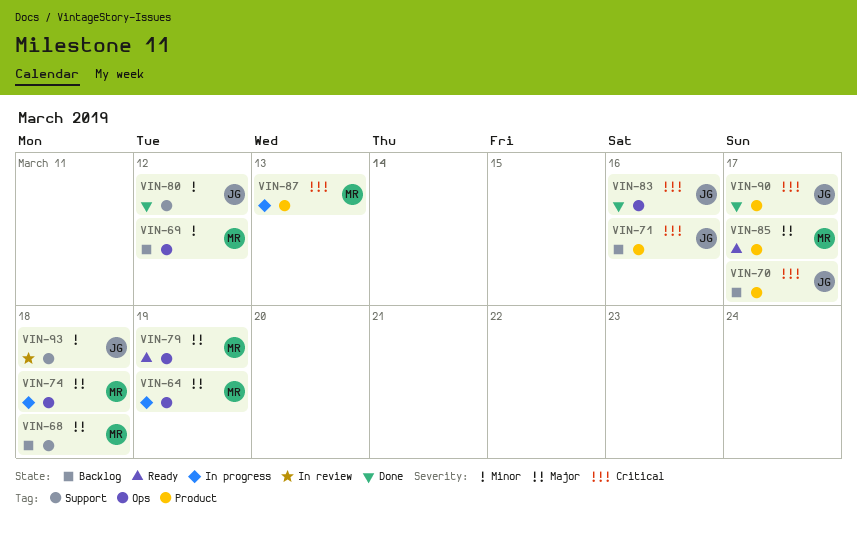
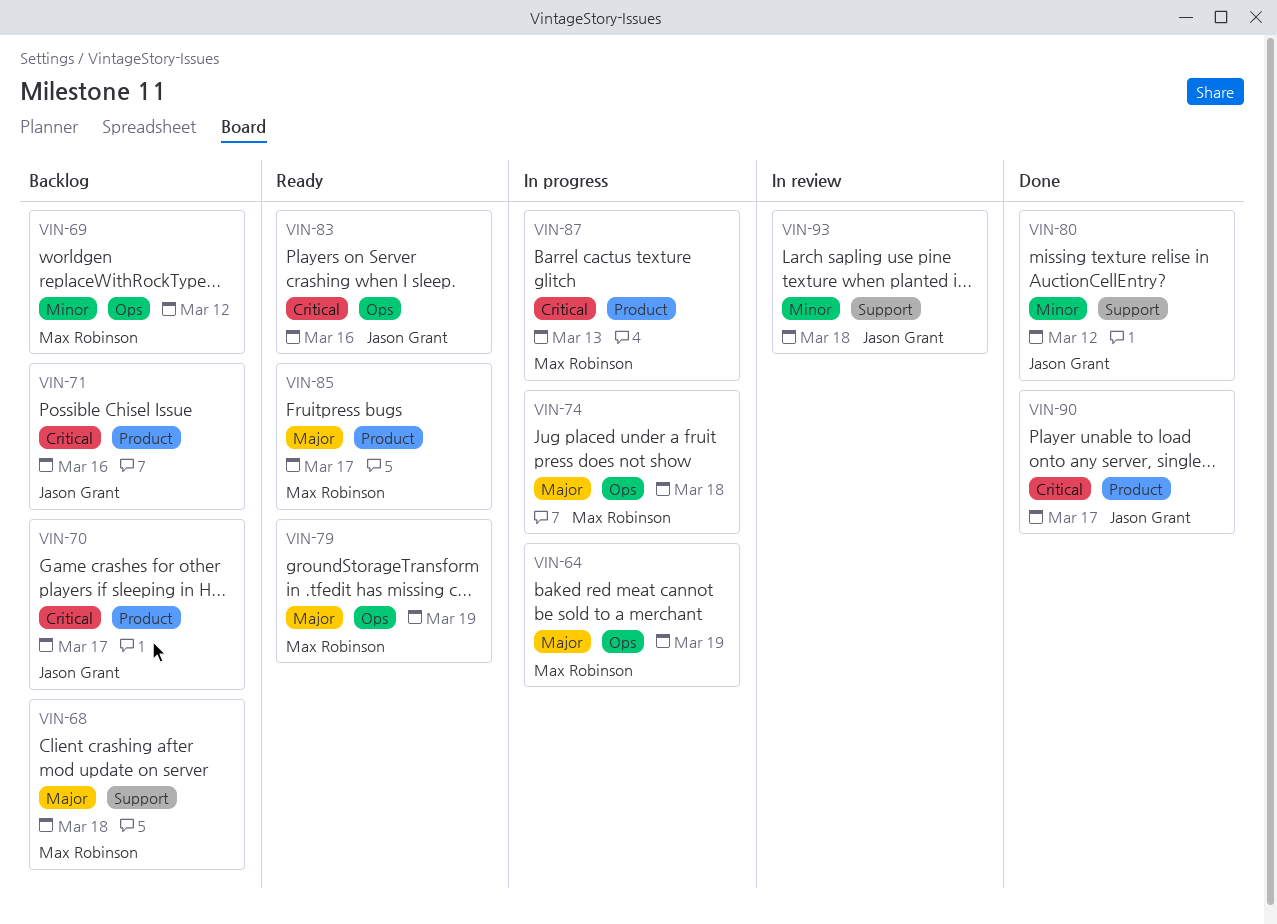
VIN-83, status: Done -> Ready

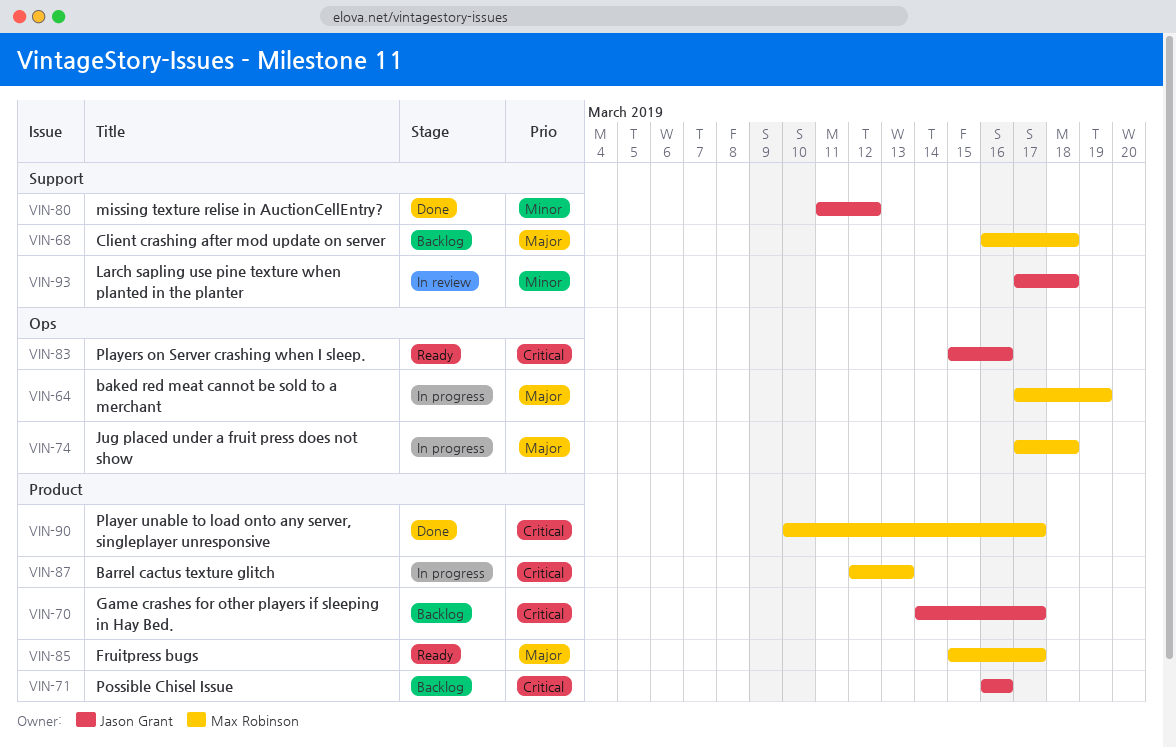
VIN-69: present -> none
VIN-79: present -> none
VIN-90, owner: Jason Grant -> Max Robinson

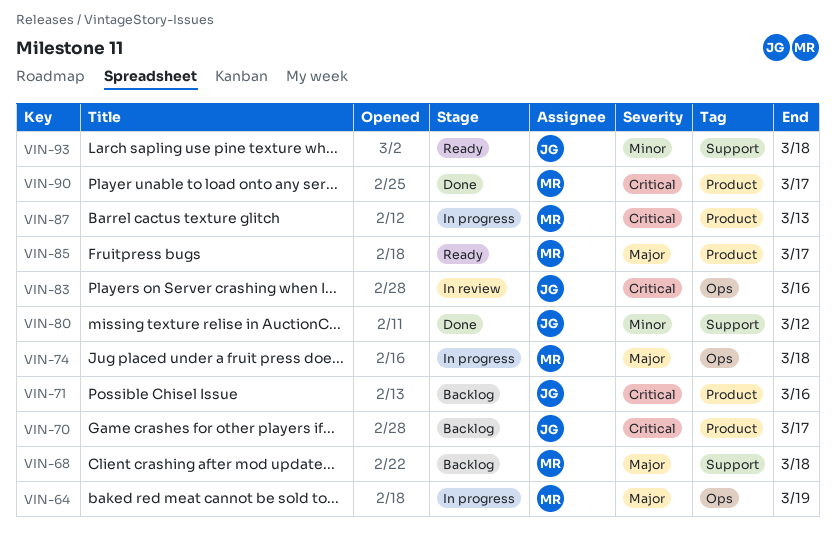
VIN-83, status: Ready -> In review
VIN-93, status: In review -> Ready

